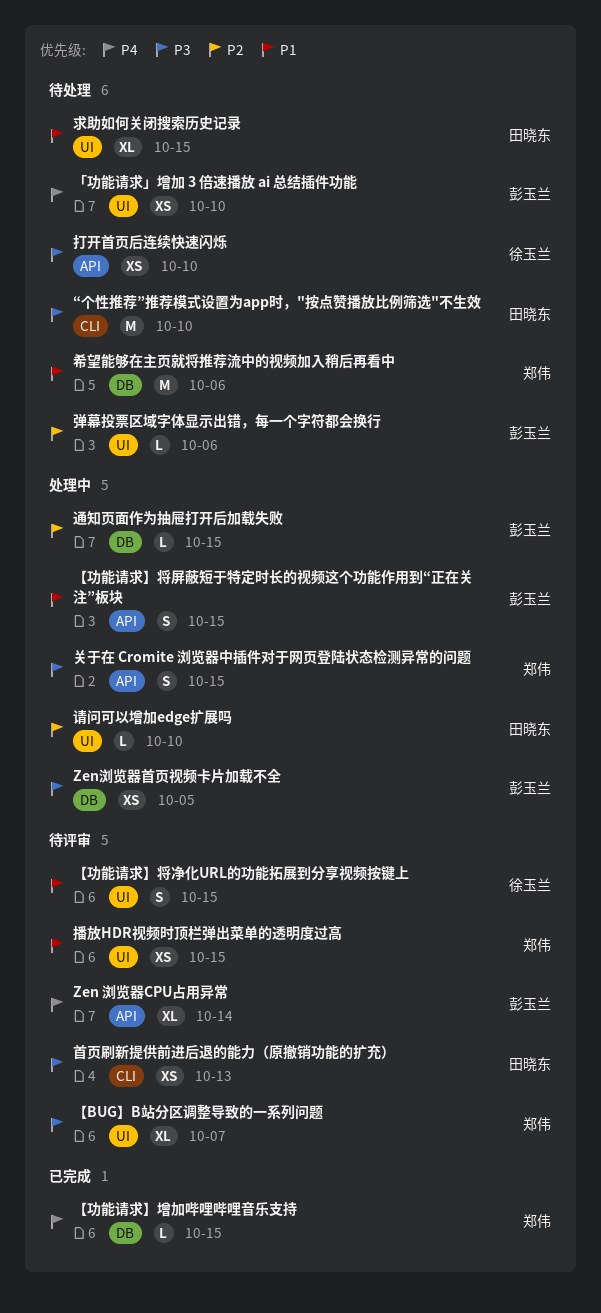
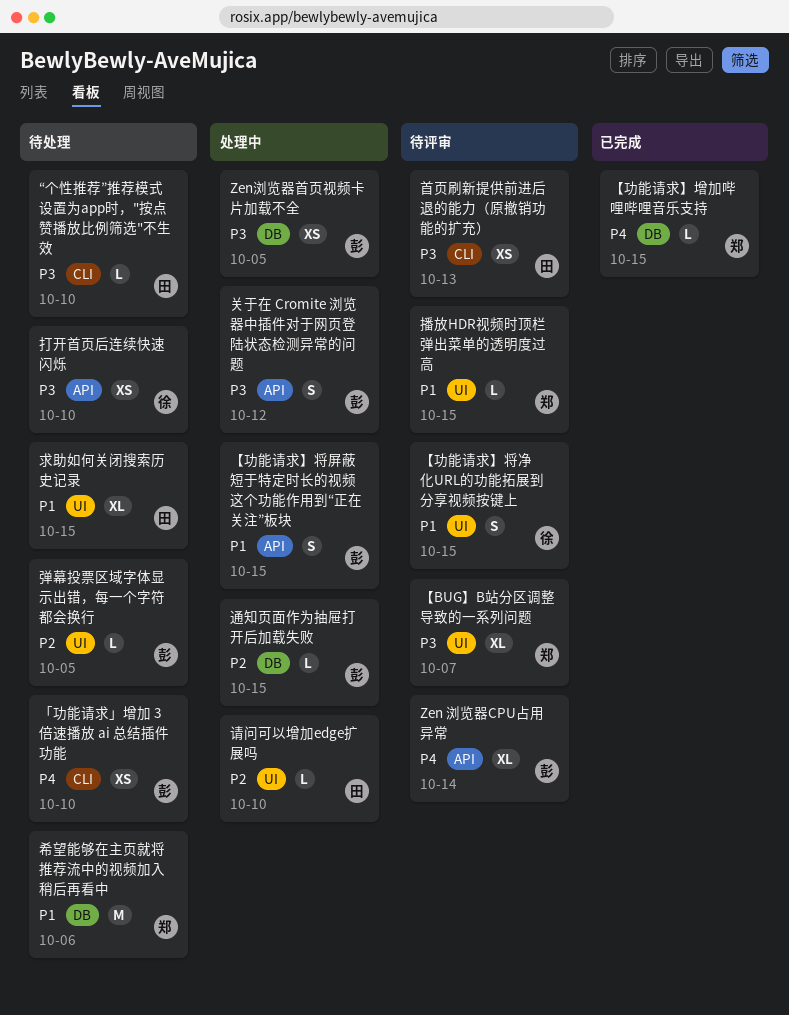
“个性推荐”推荐模式设置为app时，"按点赞播放比例筛选"不生效, estimate: M -> L
「功能请求」增加 3 倍速播放 ai 总结插件功能, label: UI -> CLI
关于在 Cromite 浏览器中插件对于网页登陆状态检测异常的问题, owner: 郑伟 -> 彭玉兰
关于在 Cromite 浏览器中插件对于网页登陆状态检测异常的问题, due: Oct 15 -> Oct 12
弹幕投票区域字体显示出错，每一个字符都会换行, due: Oct 6 -> Oct 5
播放HDR视频时顶栏弹出菜单的透明度过高, estimate: XS -> L

